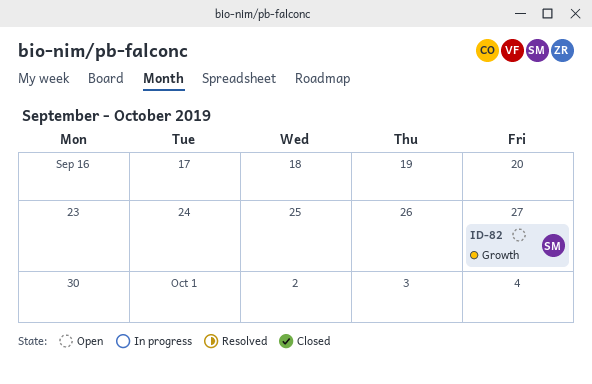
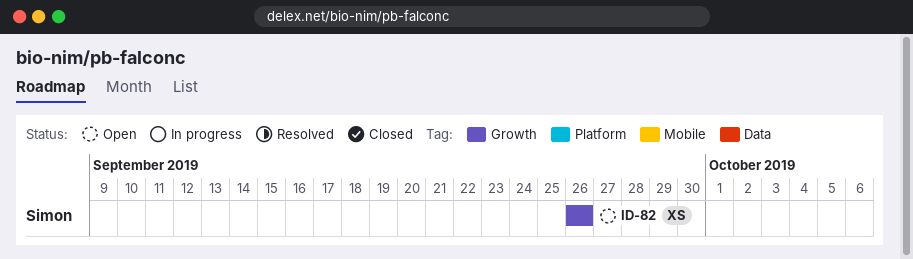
ID-82, due: Sep 27 -> Sep 26

